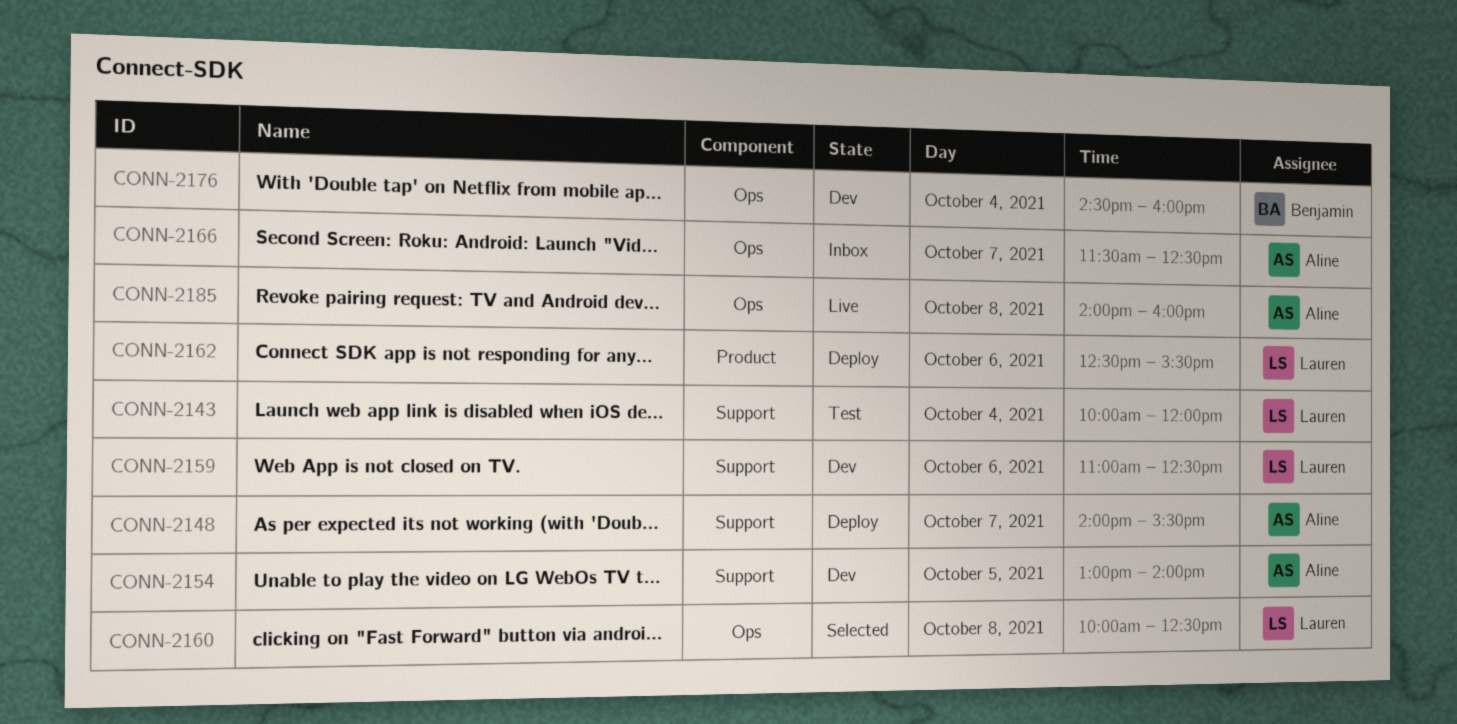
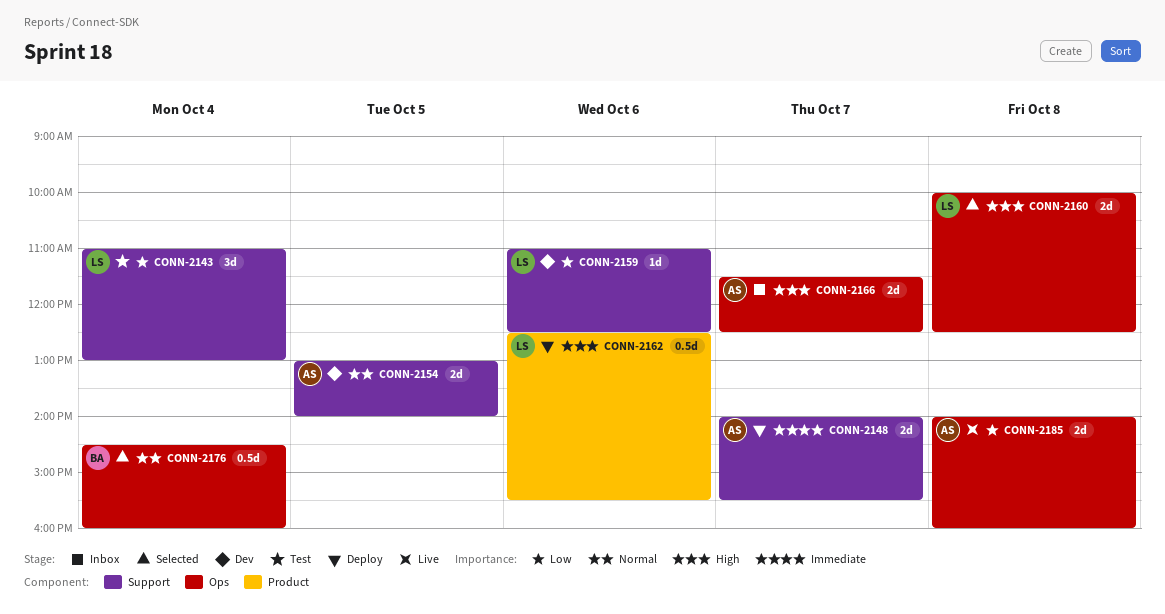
CONN-2143, begins: 10:00 -> 11:00
CONN-2143, ends: 12:00 -> 13:00
CONN-2176, status: Dev -> Selected

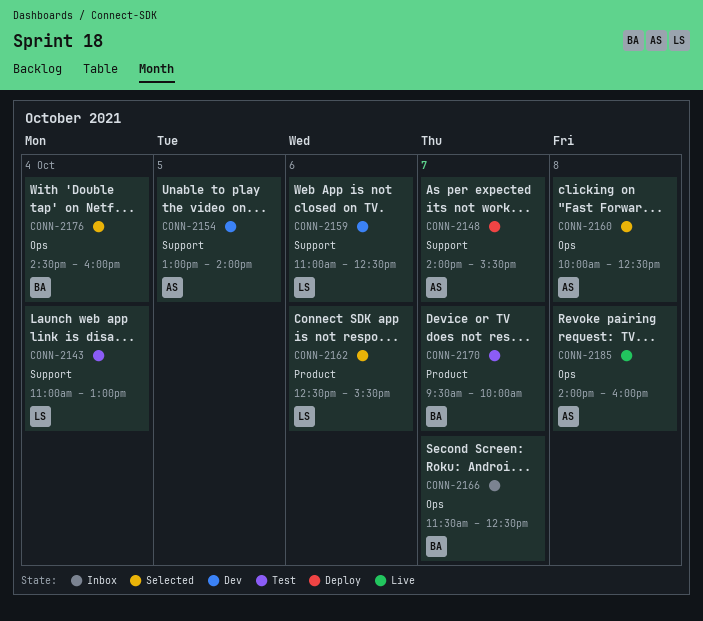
CONN-2160, owner: LS -> AS
CONN-2162, status: Deploy -> Selected
CONN-2166, owner: AS -> BA
CONN-2170: none -> present

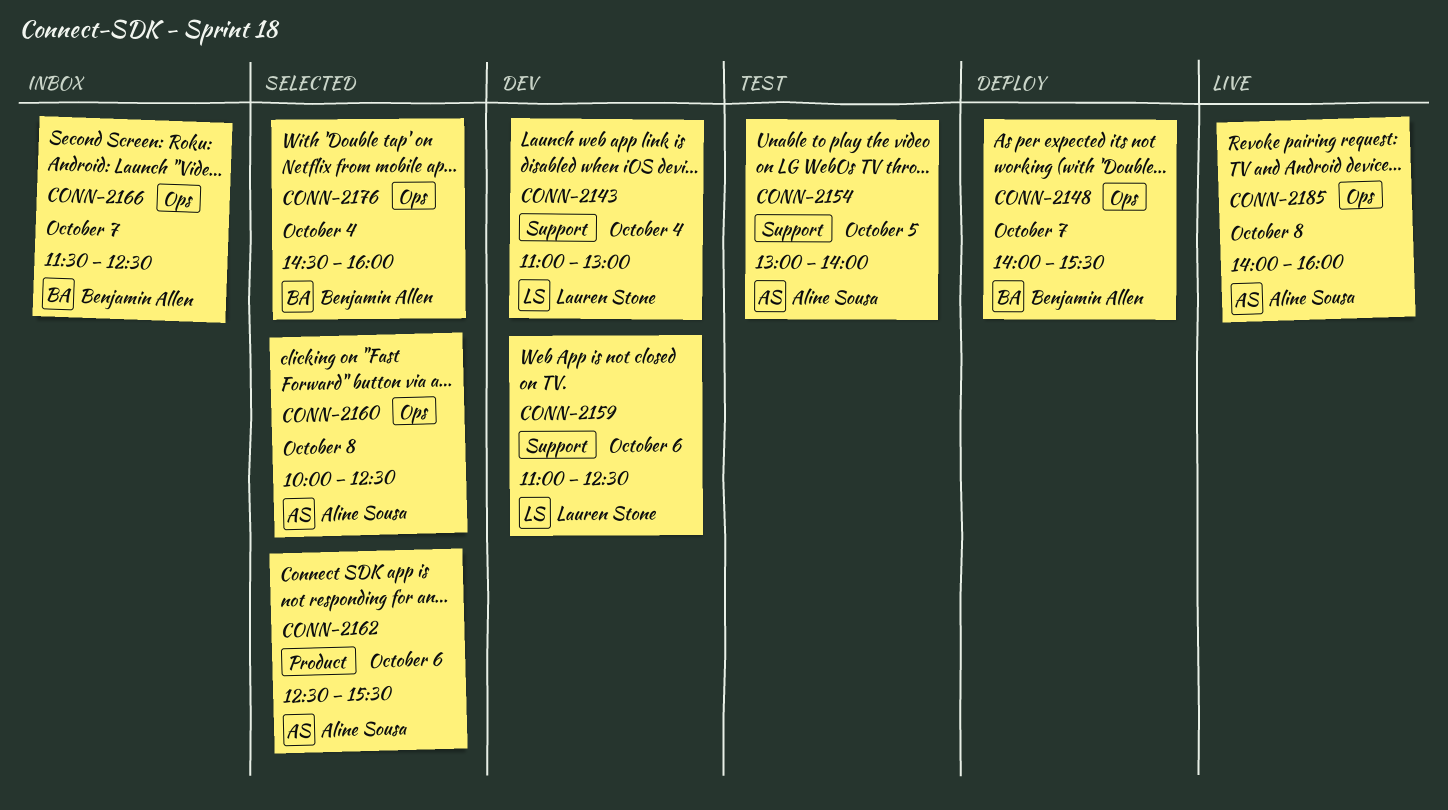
CONN-2143, status: Test -> Dev
CONN-2148, owner: Aline Sousa -> Benjamin Allen
CONN-2148, label: Support -> Ops
CONN-2154, status: Dev -> Test
CONN-2162, owner: Lauren Stone -> Aline Sousa
CONN-2170: present -> none

